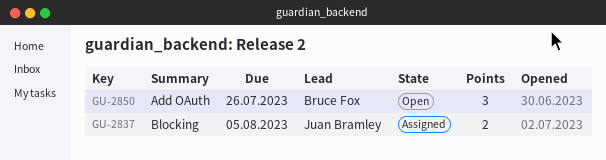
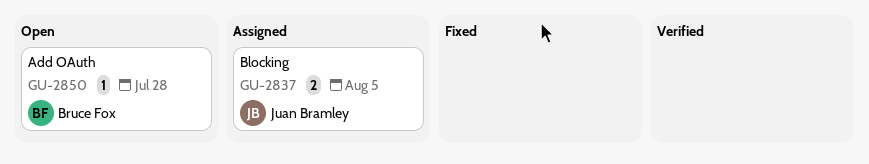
GU-2850, estimate: 3 -> 1
GU-2850, due: Jul 26 -> Jul 28

